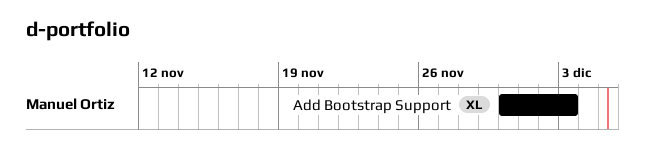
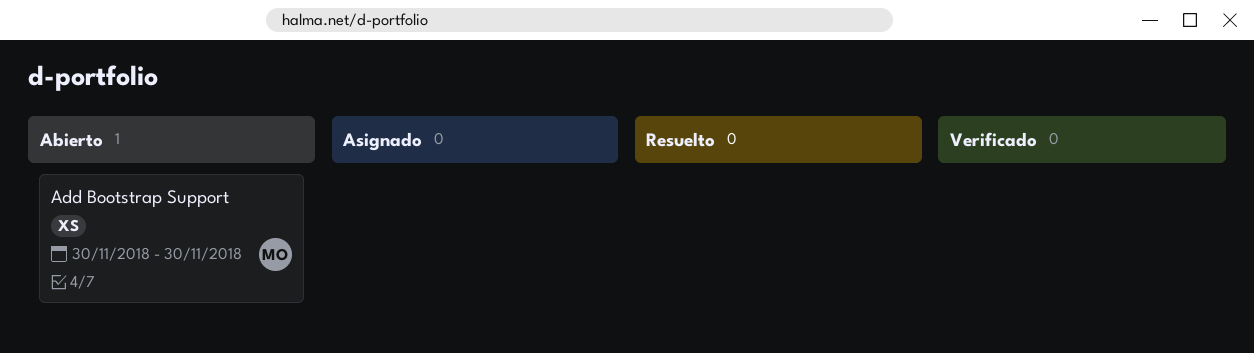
Add Bootstrap Support, estimate: XL -> XS
Add Bootstrap Support, due: Dec 3 -> Nov 30

